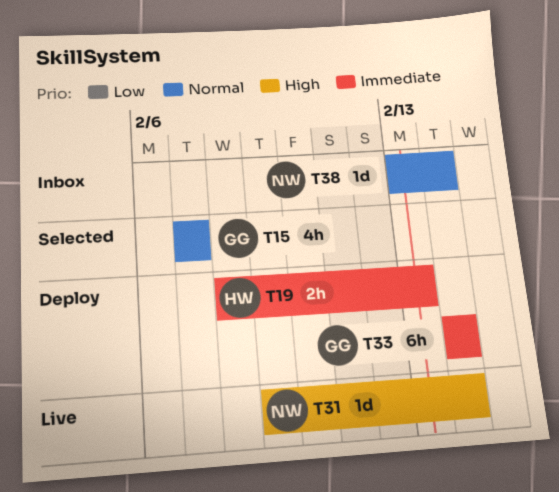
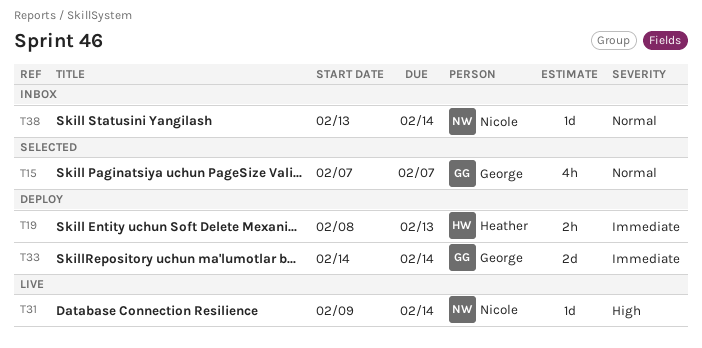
T33, estimate: 6h -> 2d

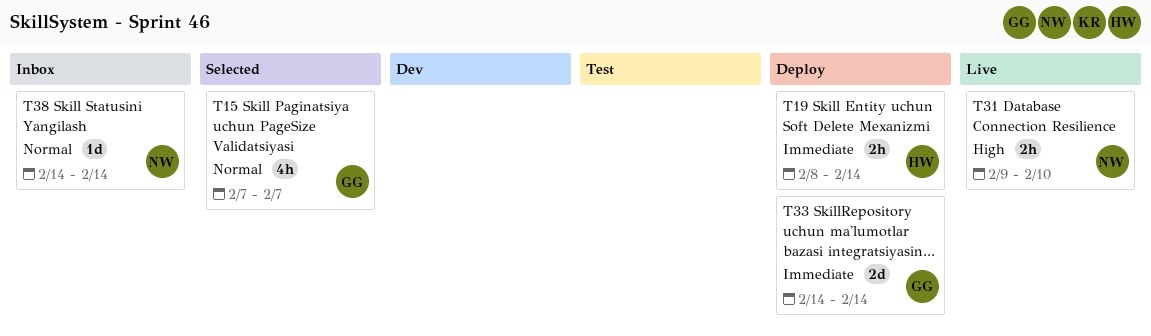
T19, due: Feb 13 -> Feb 14
T31, estimate: 1d -> 2h
T31, due: Feb 14 -> Feb 10
T38, start: Feb 13 -> Feb 14

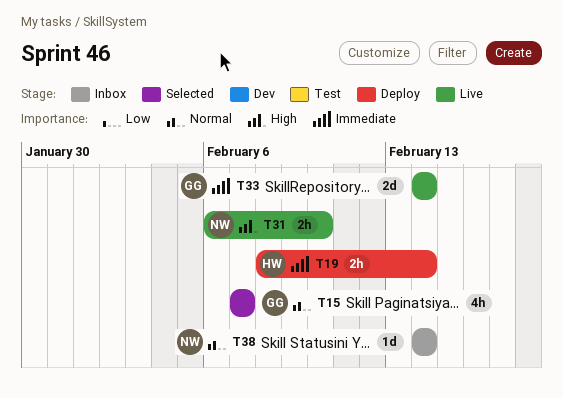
T31, start: Feb 9 -> Feb 6
T33, status: Deploy -> Live

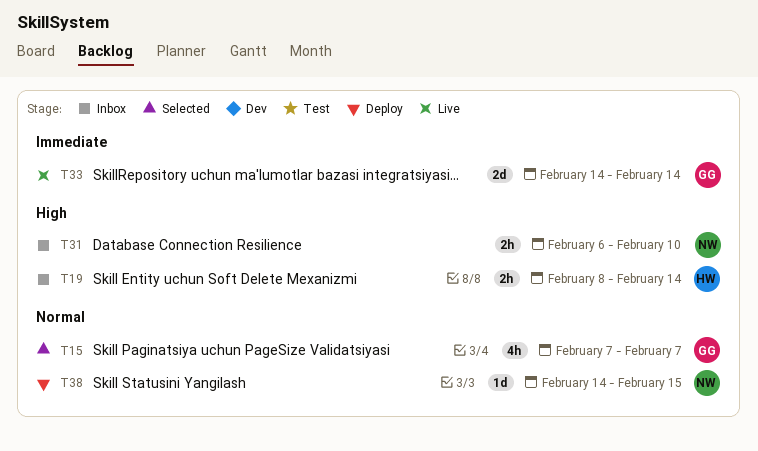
T19, status: Deploy -> Inbox
T19, priority: Immediate -> High
T31, status: Live -> Inbox
T38, status: Inbox -> Deploy
T38, due: Feb 14 -> Feb 15

